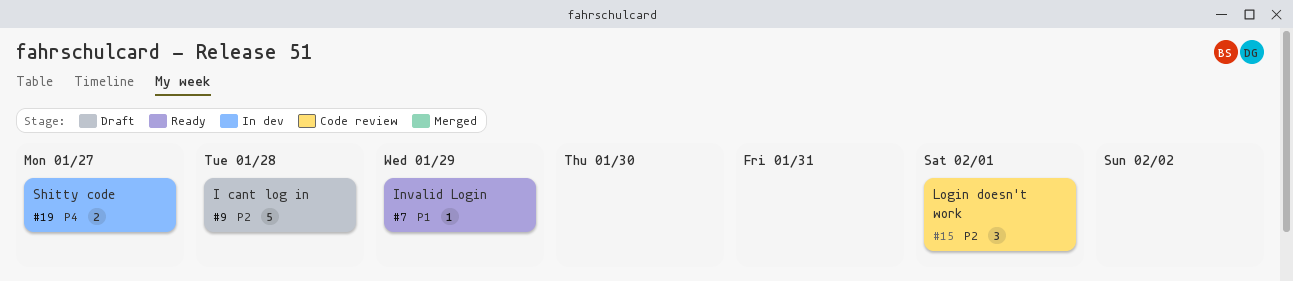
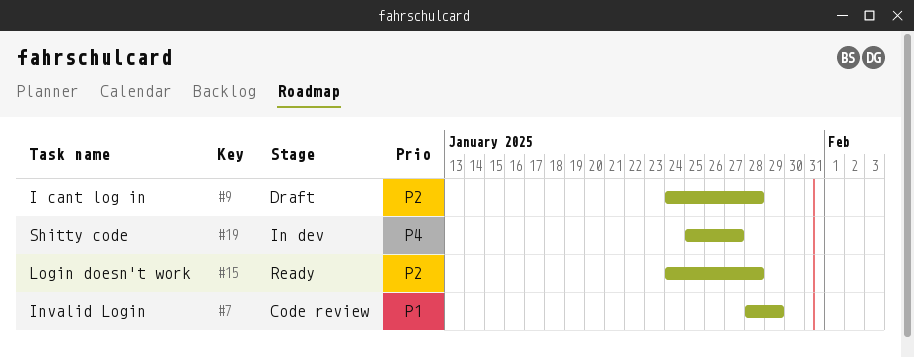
#7, status: Ready -> Code review
#15, status: Code review -> Ready
#15, due: Feb 1 -> Jan 28

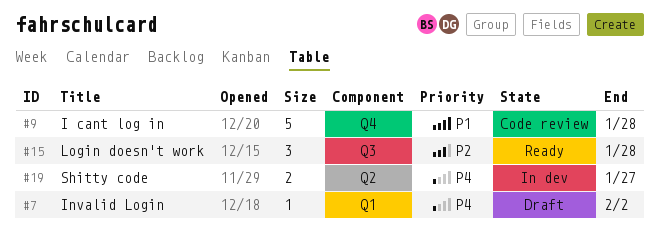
#7, status: Code review -> Draft
#7, priority: P1 -> P4
#7, due: Jan 29 -> Feb 2
#9, status: Draft -> Code review
#9, priority: P2 -> P1

